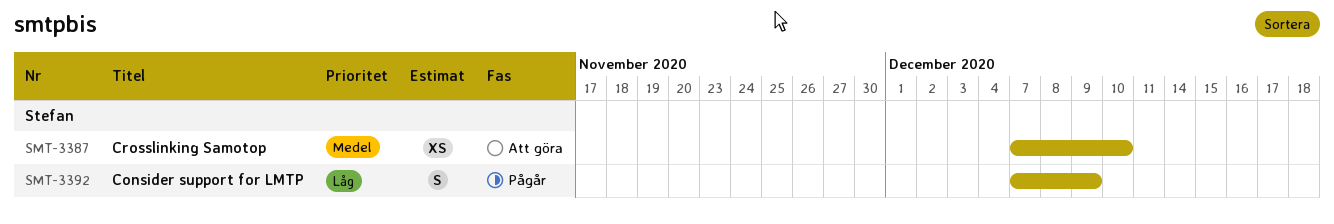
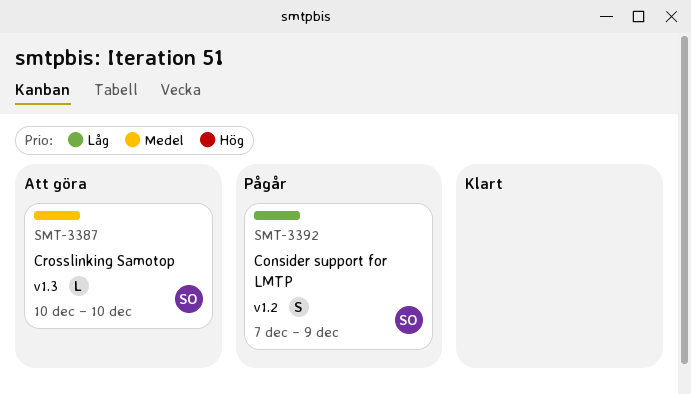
SMT-3387, estimate: XS -> L
SMT-3387, start: Dec 7 -> Dec 10

